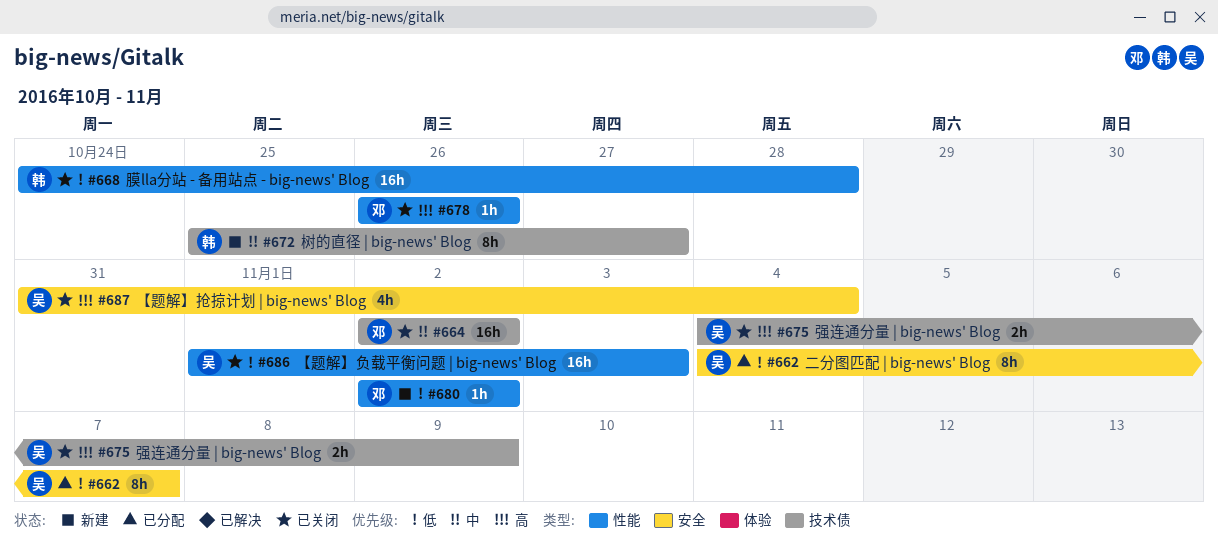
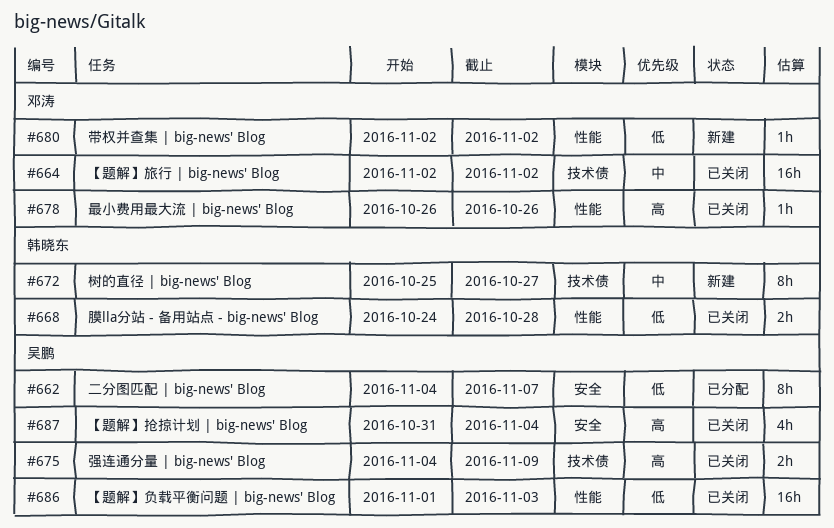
#668, estimate: 16h -> 2h

